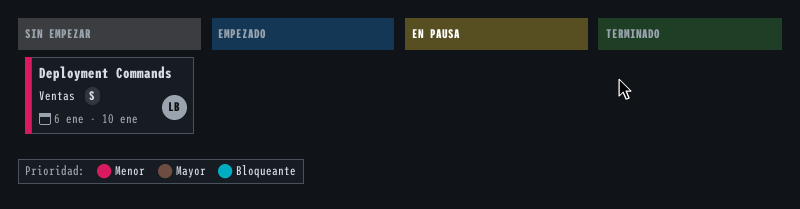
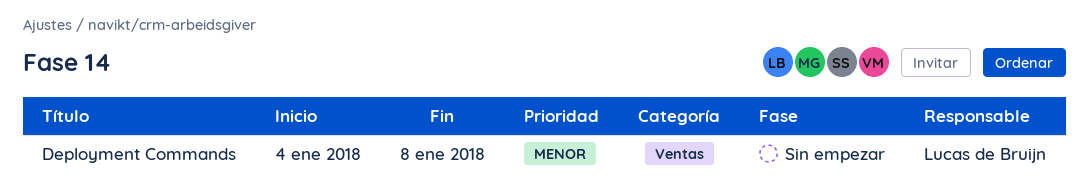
Deployment Commands, start: Jan 6 -> Jan 4
Deployment Commands, due: Jan 10 -> Jan 8

